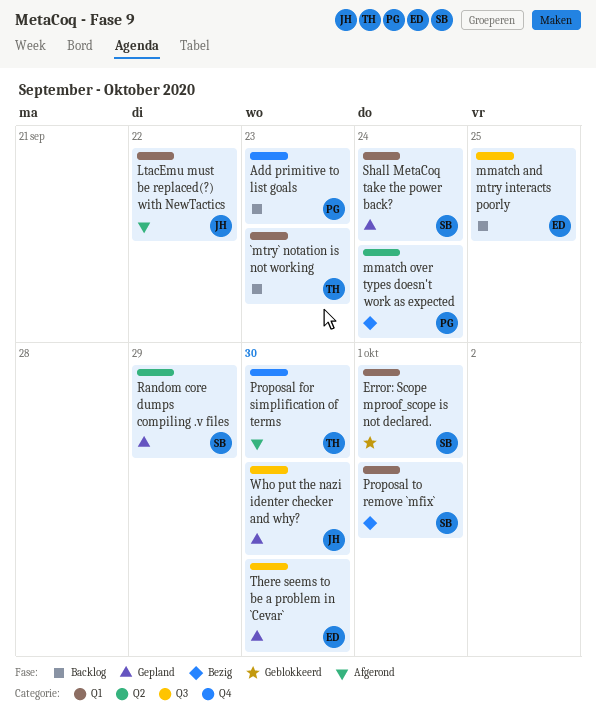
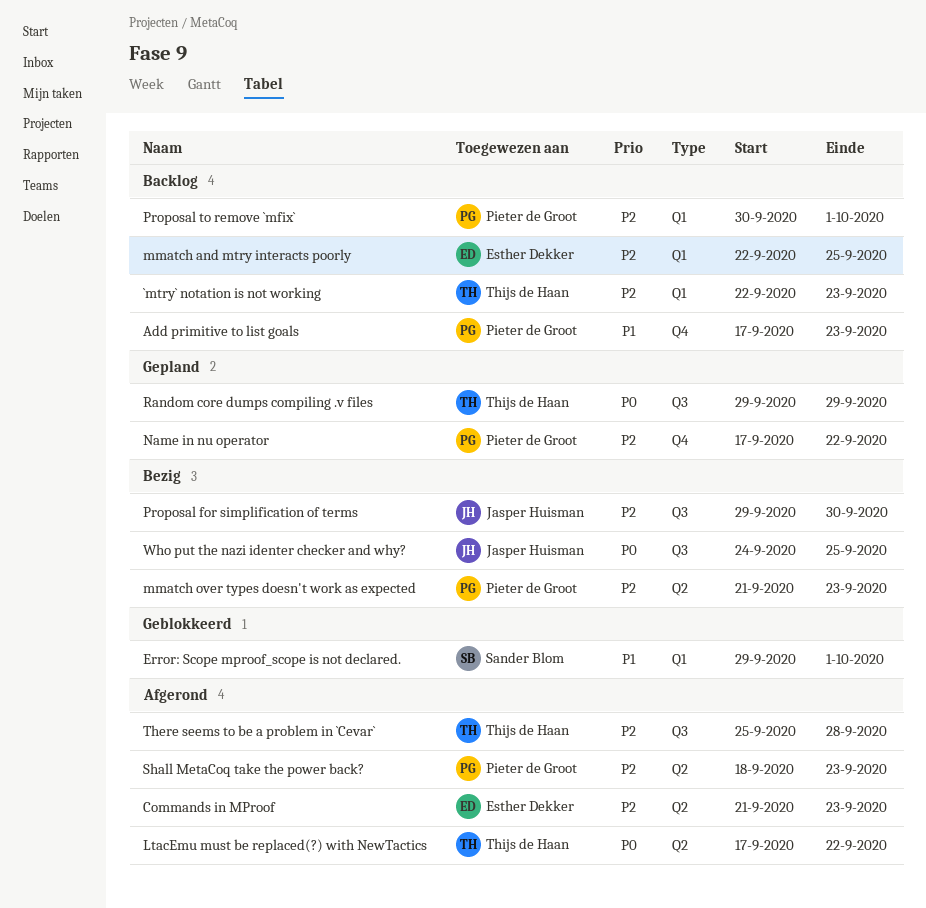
Commands in MProof: none -> present
LtacEmu must be replaced(?) with NewTactics, owner: Jasper Huisman -> Thijs de Haan
LtacEmu must be replaced(?) with NewTactics, label: Q1 -> Q2
mmatch and mtry interacts poorly, label: Q3 -> Q1
mmatch over types doesn't work as expected, due: Sep 24 -> Sep 23
Name in nu operator: none -> present
Proposal for simplification of terms, status: Afgerond -> Bezig
Proposal for simplification of terms, owner: Thijs de Haan -> Jasper Huisman
Proposal for simplification of terms, label: Q4 -> Q3
Proposal to remove `mfix`, status: Bezig -> Backlog
Proposal to remove `mfix`, owner: Sander Blom -> Pieter de Groot
Random core dumps compiling .v files, owner: Sander Blom -> Thijs de Haan
Random core dumps compiling .v files, label: Q2 -> Q3
Shall MetaCoq take the power back?, status: Gepland -> Afgerond
Shall MetaCoq take the power back?, owner: Sander Blom -> Pieter de Groot
Shall MetaCoq take the power back?, label: Q1 -> Q2
Shall MetaCoq take the power back?, due: Sep 24 -> Sep 23
There seems to be a problem in `Cevar`, status: Gepland -> Afgerond
There seems to be a problem in `Cevar`, owner: Esther Dekker -> Thijs de Haan
There seems to be a problem in `Cevar`, due: Sep 30 -> Sep 28
Who put the nazi identer checker and why?, status: Gepland -> Bezig
Who put the nazi identer checker and why?, due: Sep 30 -> Sep 25

